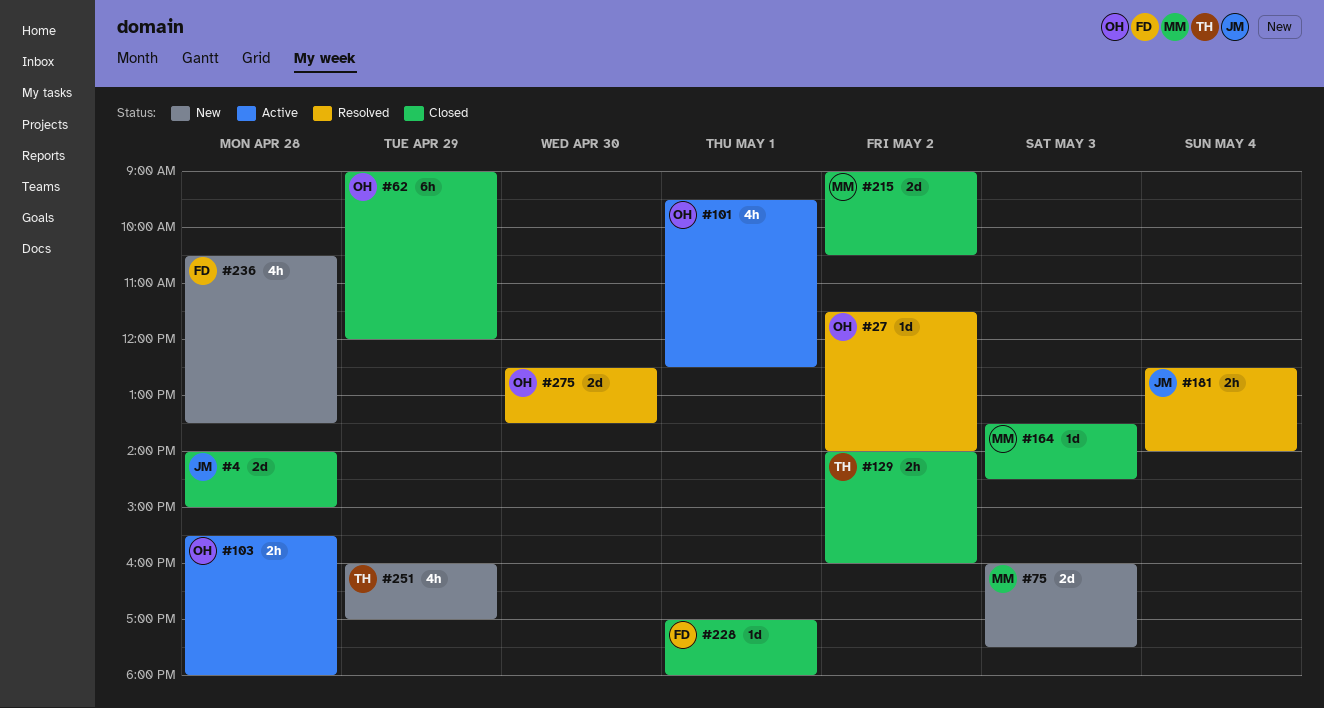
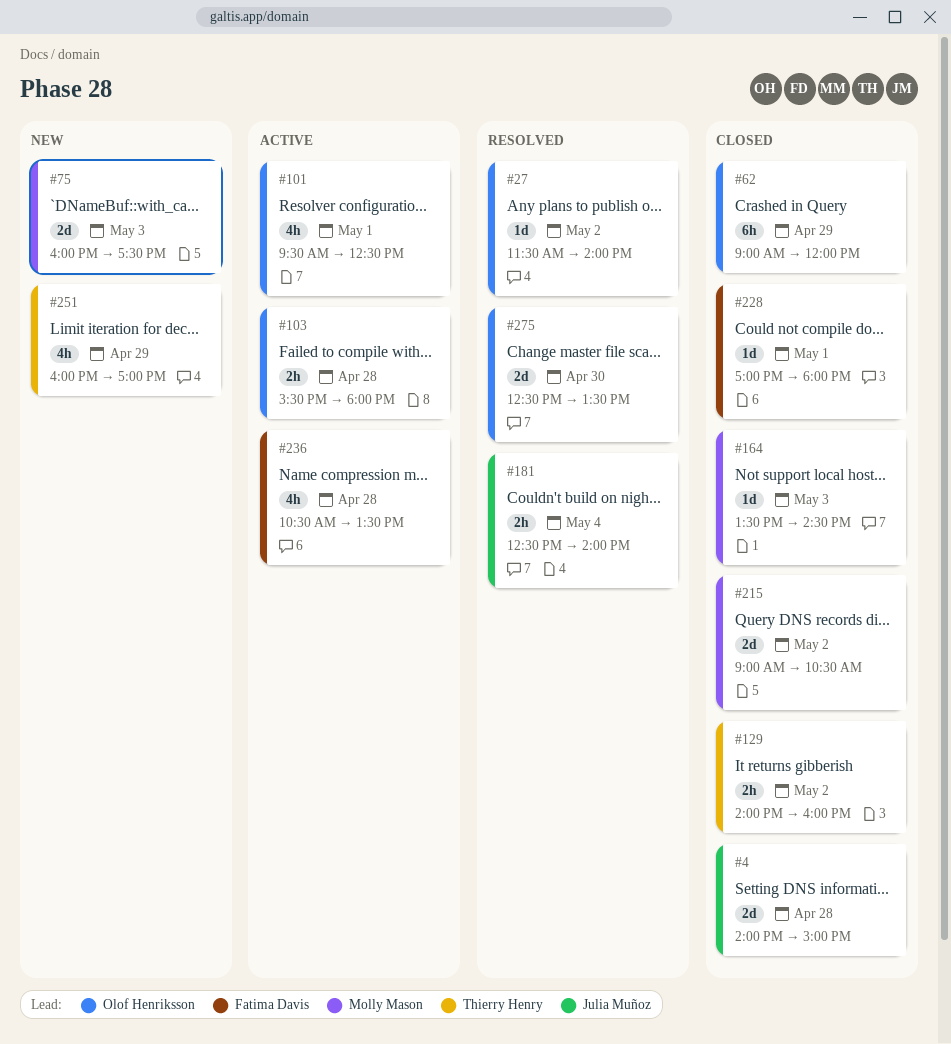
#236, status: New -> Active

